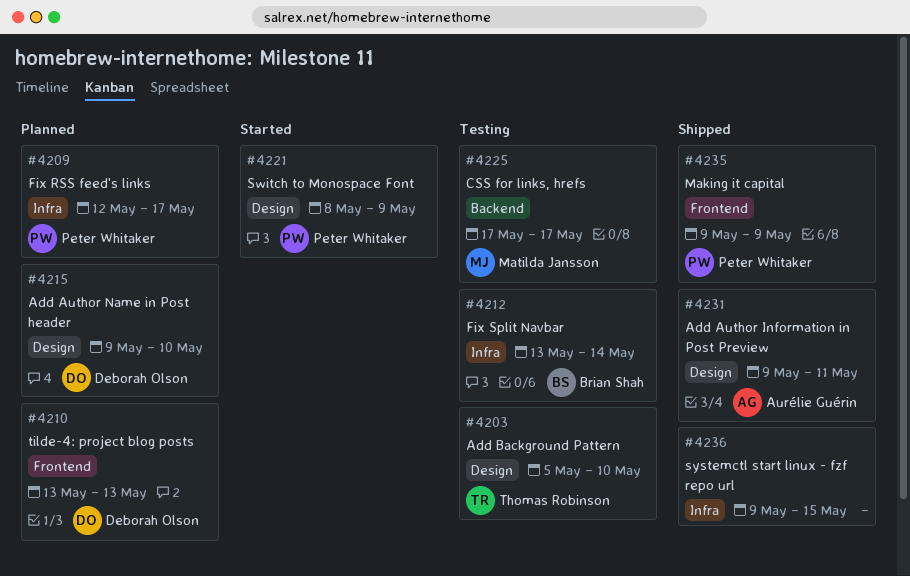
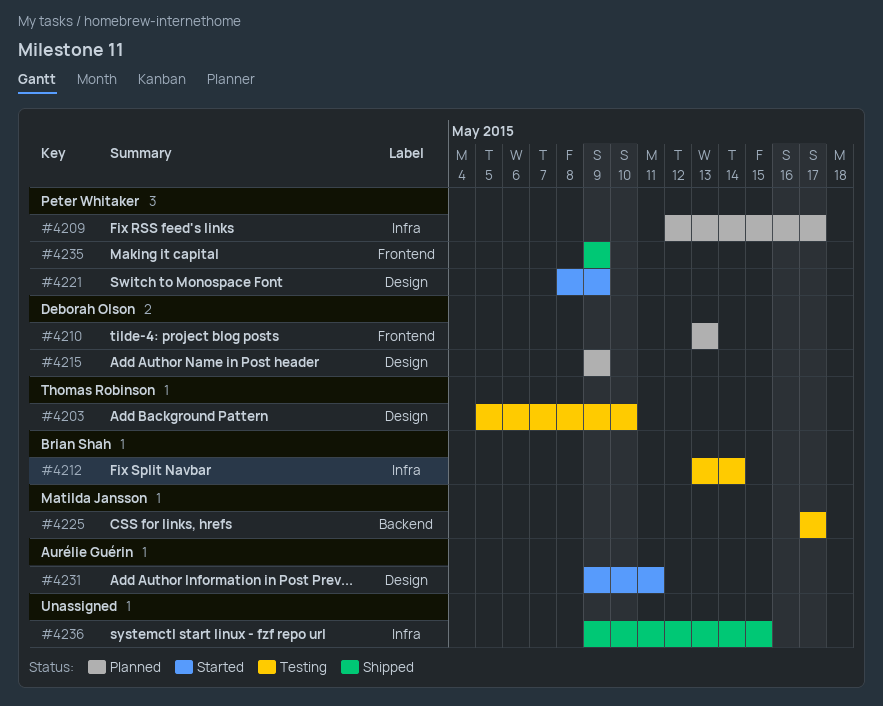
#4215, due: May 10 -> May 9
#4231, status: Shipped -> Started

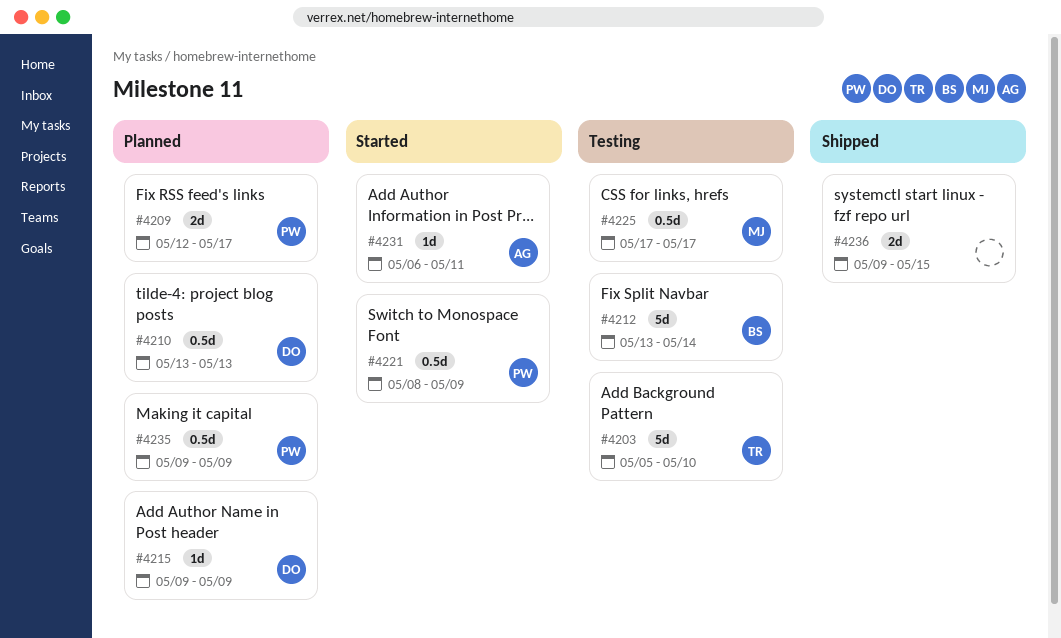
#4231, start: May 9 -> May 6
#4235, status: Shipped -> Planned

